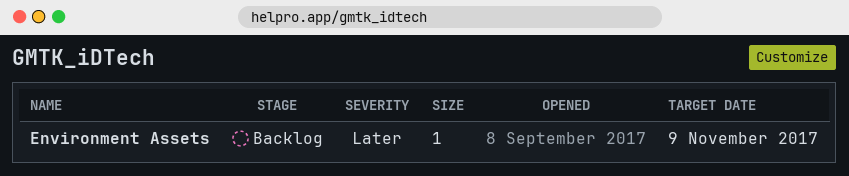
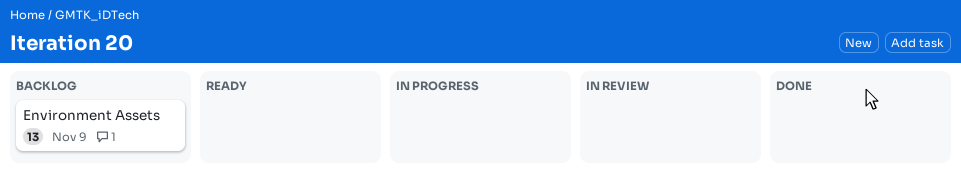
Environment Assets, estimate: 1 -> 13

